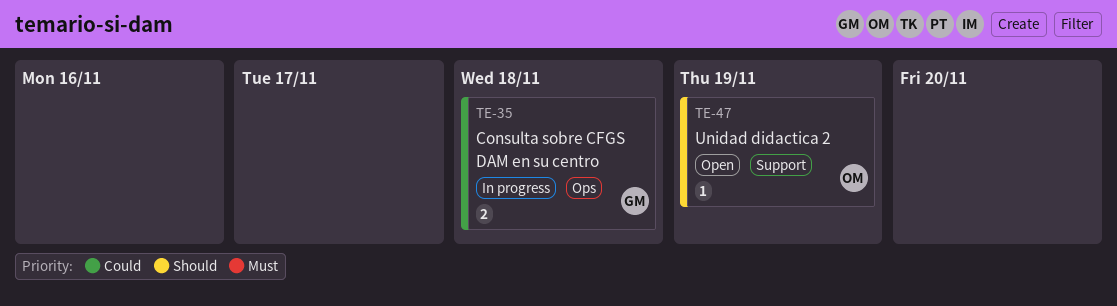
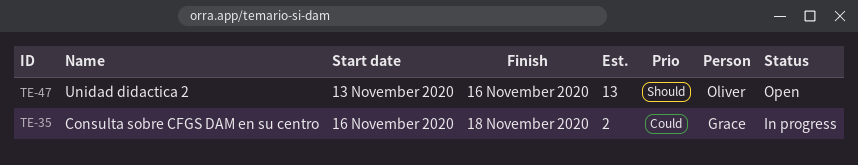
TE-47, estimate: 1 -> 13
TE-47, due: Nov 19 -> Nov 16

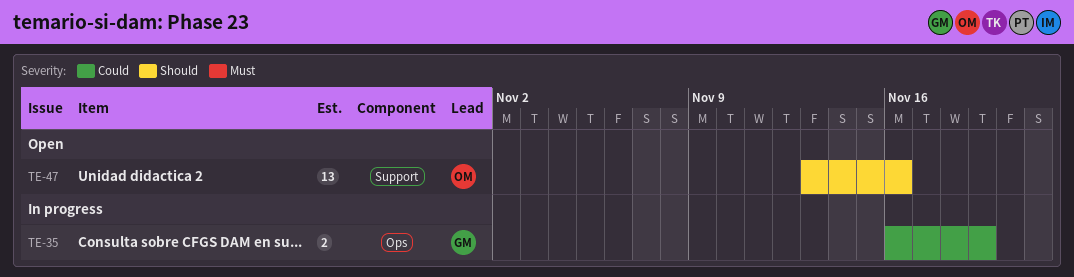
TE-35, due: Nov 18 -> Nov 19

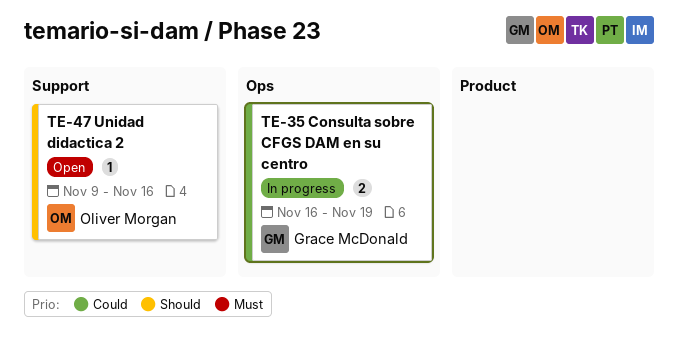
TE-47, estimate: 13 -> 1
TE-47, start: Nov 13 -> Nov 9

